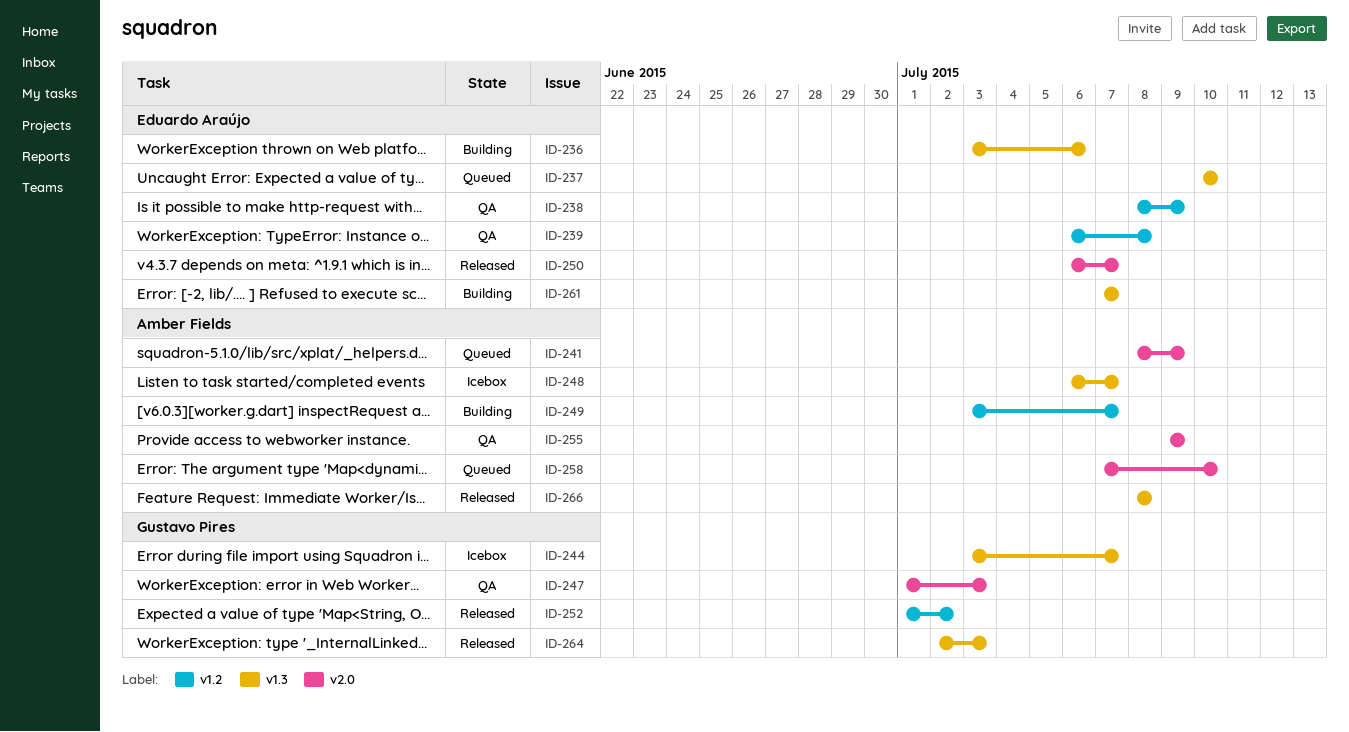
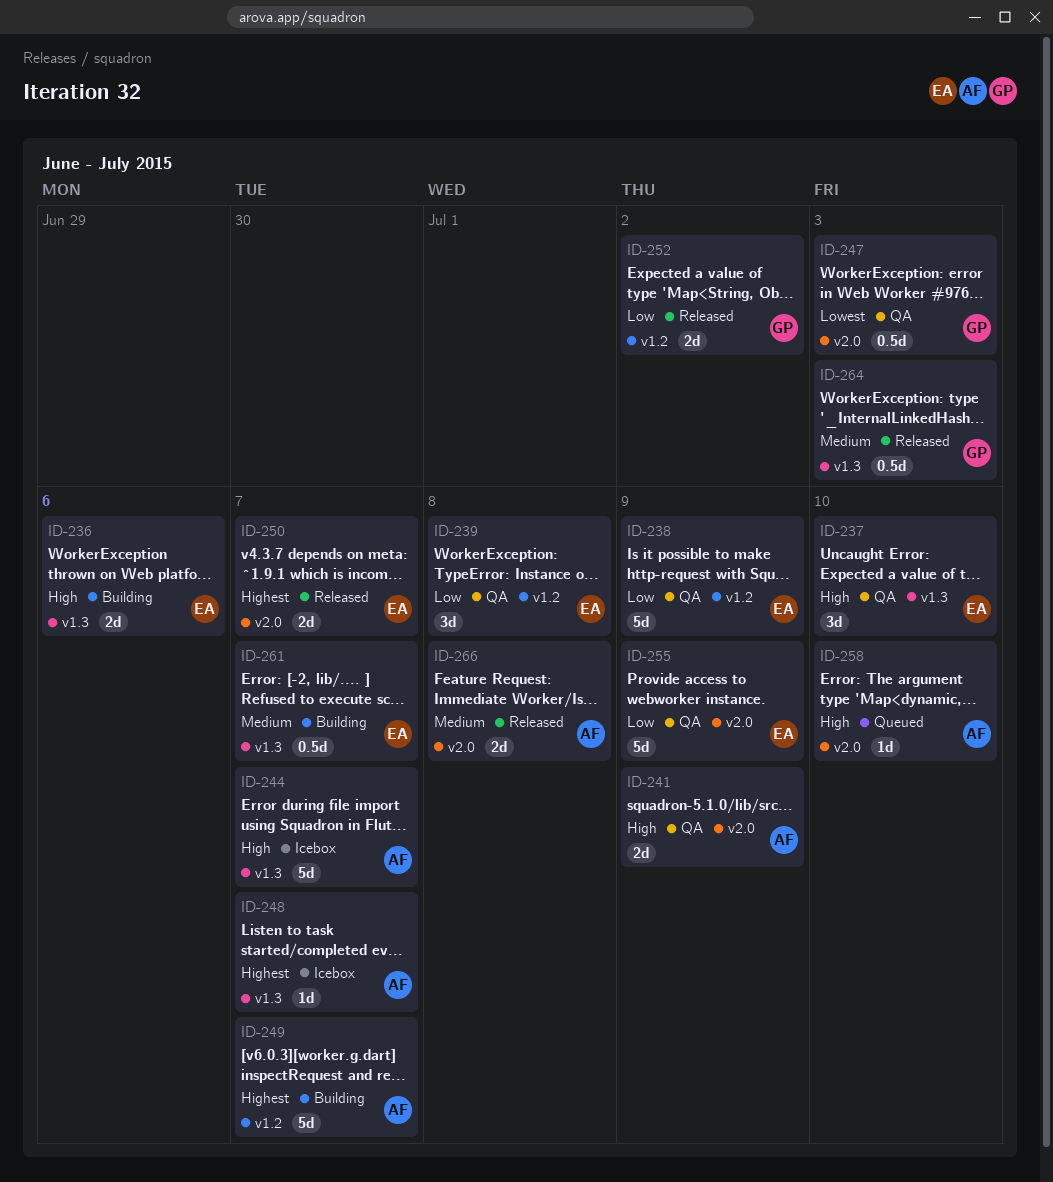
ID-237, status: Queued -> QA
ID-241, status: Queued -> QA
ID-244, owner: Gustavo Pires -> Amber Fields
ID-255, owner: Amber Fields -> Eduardo Araújo
ID-266, label: v1.3 -> v2.0

